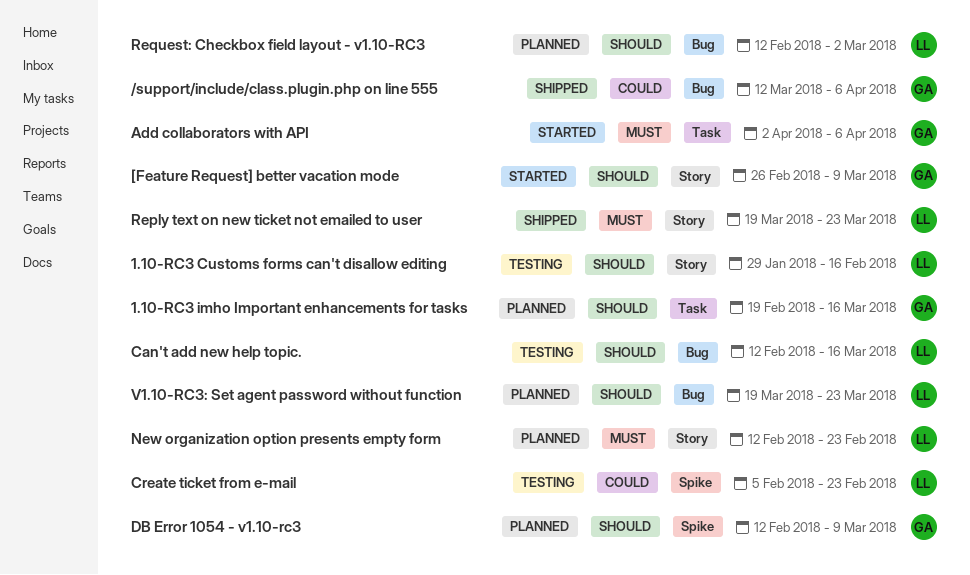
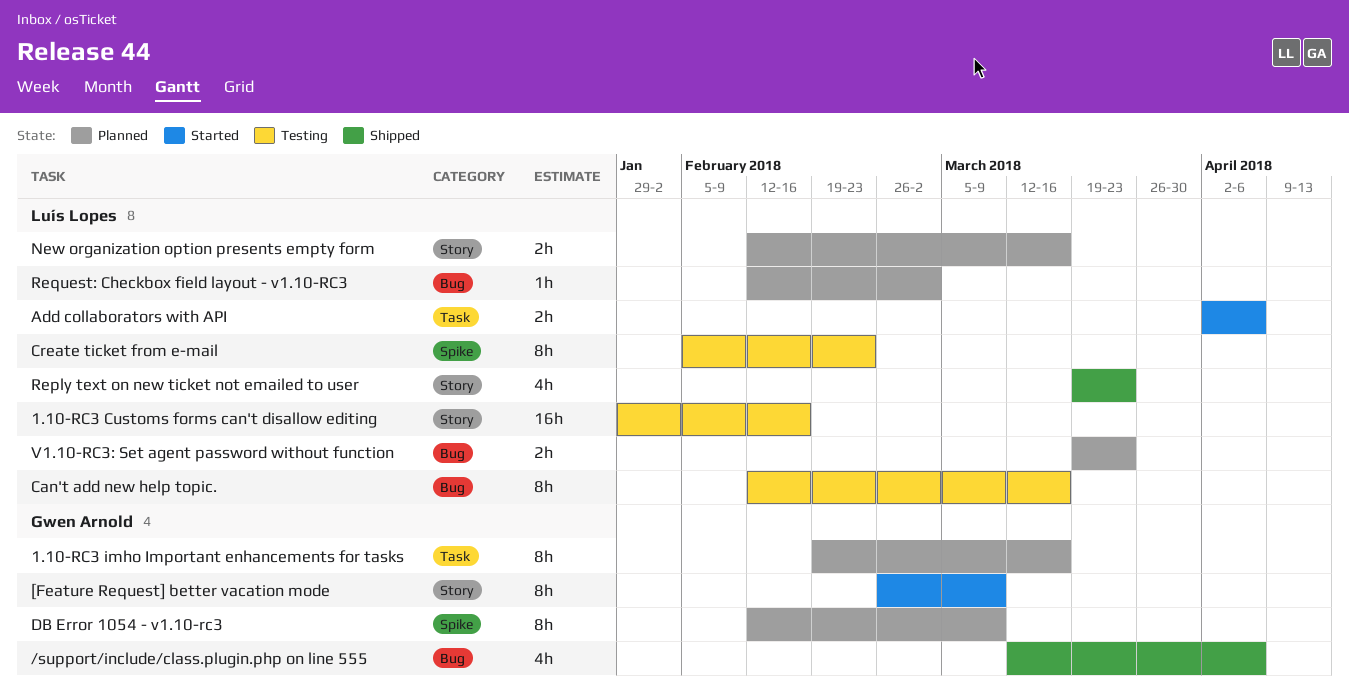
Add collaborators with API, owner: Gwen Arnold -> Luís Lopes
New organization option presents empty form, due: Feb 23 -> Mar 16

